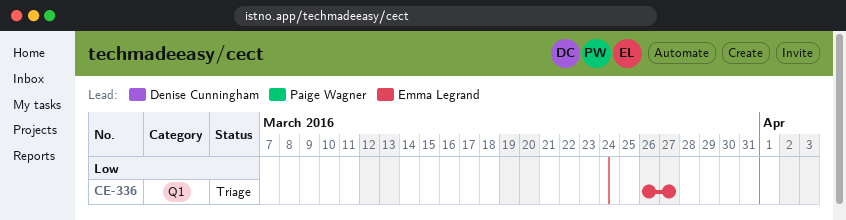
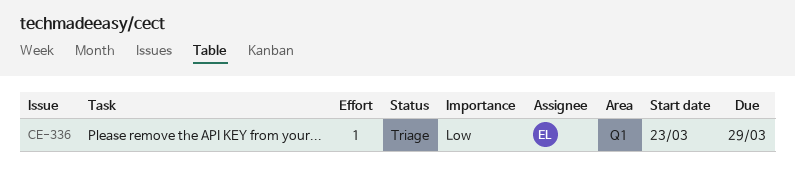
CE-336, start: Mar 26 -> Mar 23
CE-336, due: Mar 27 -> Mar 29

